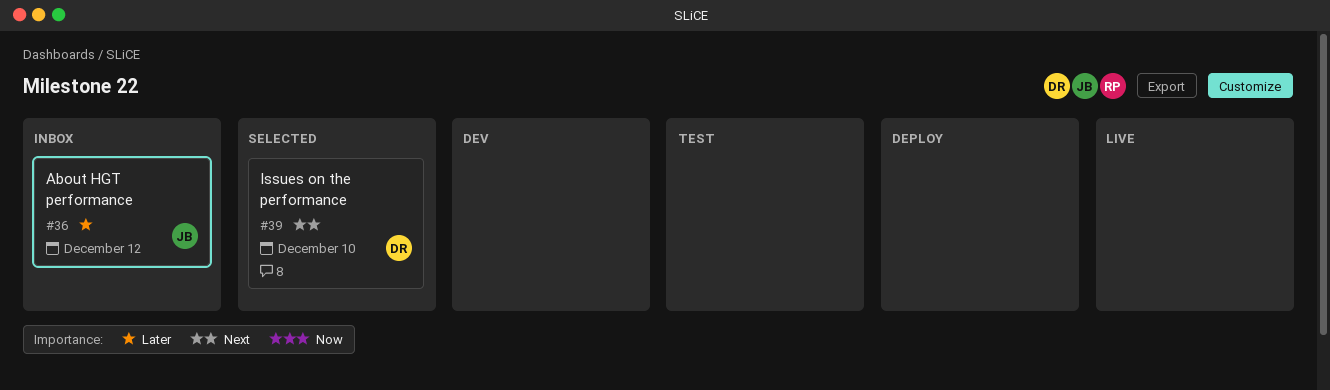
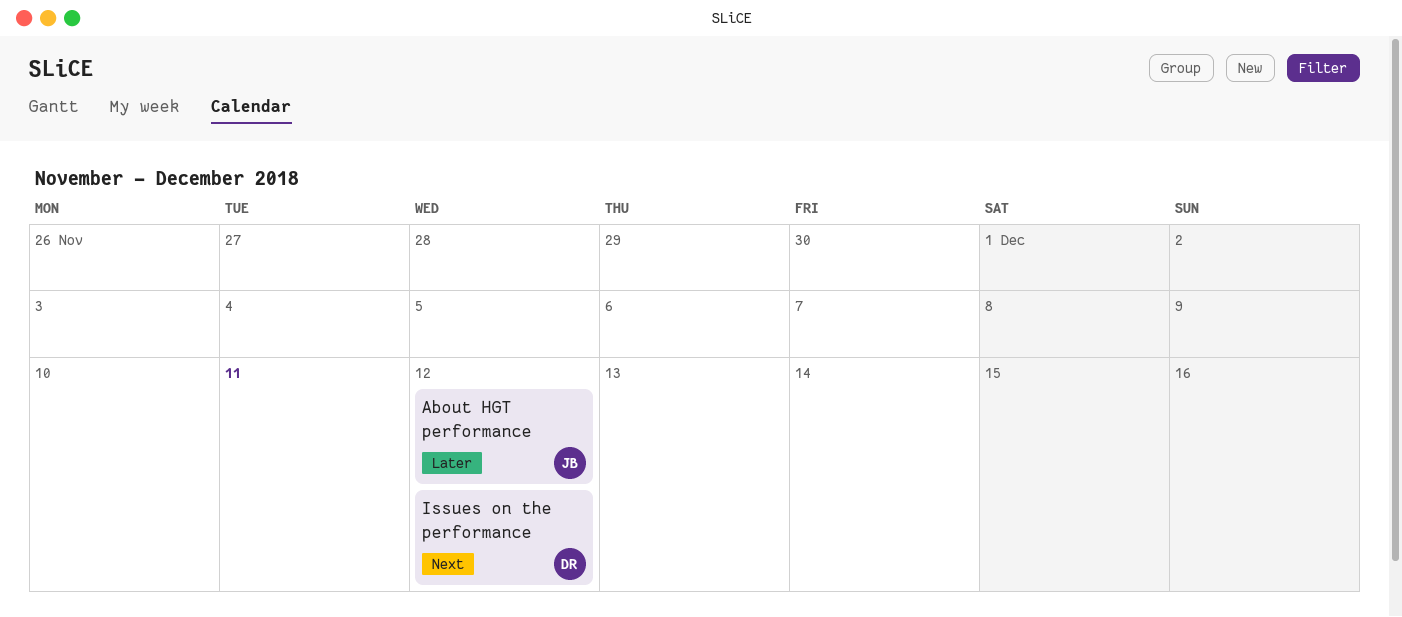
Issues on the performance, due: Dec 10 -> Dec 12

